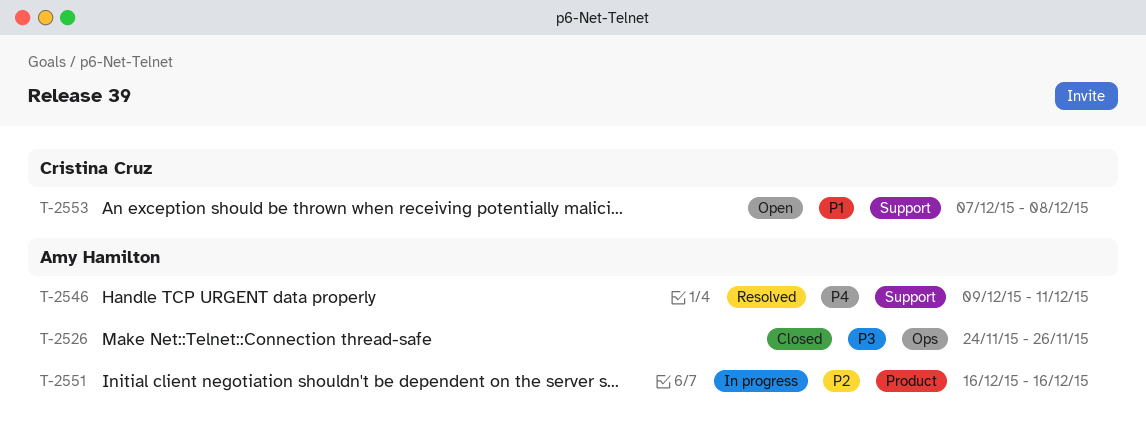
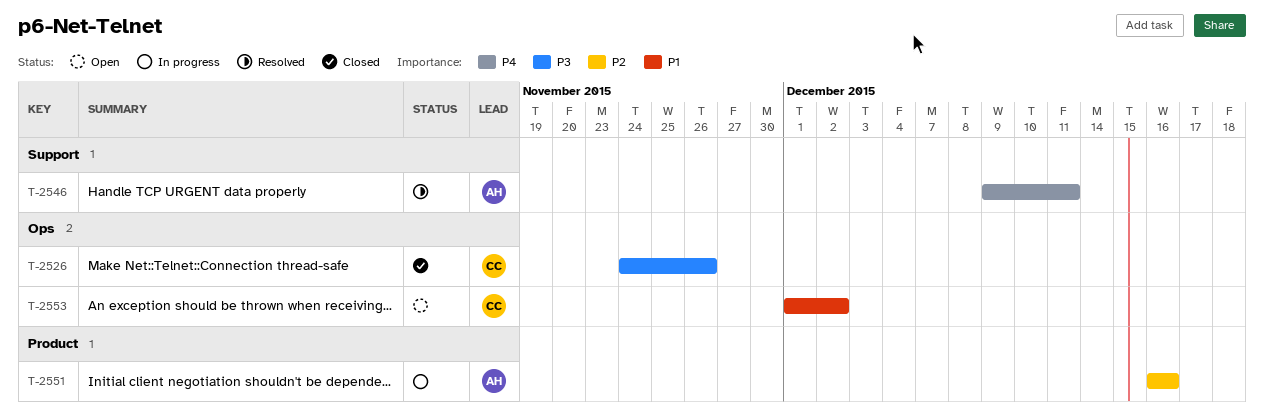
T-2526, owner: Amy Hamilton -> Cristina Cruz
T-2553, label: Support -> Ops
T-2553, start: Dec 7 -> Dec 1
T-2553, due: Dec 8 -> Dec 2

